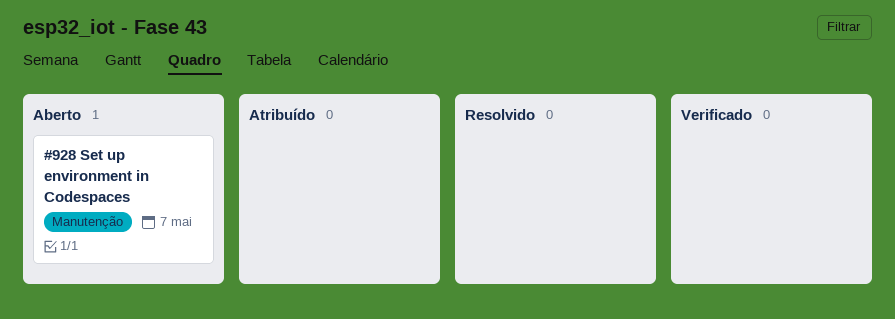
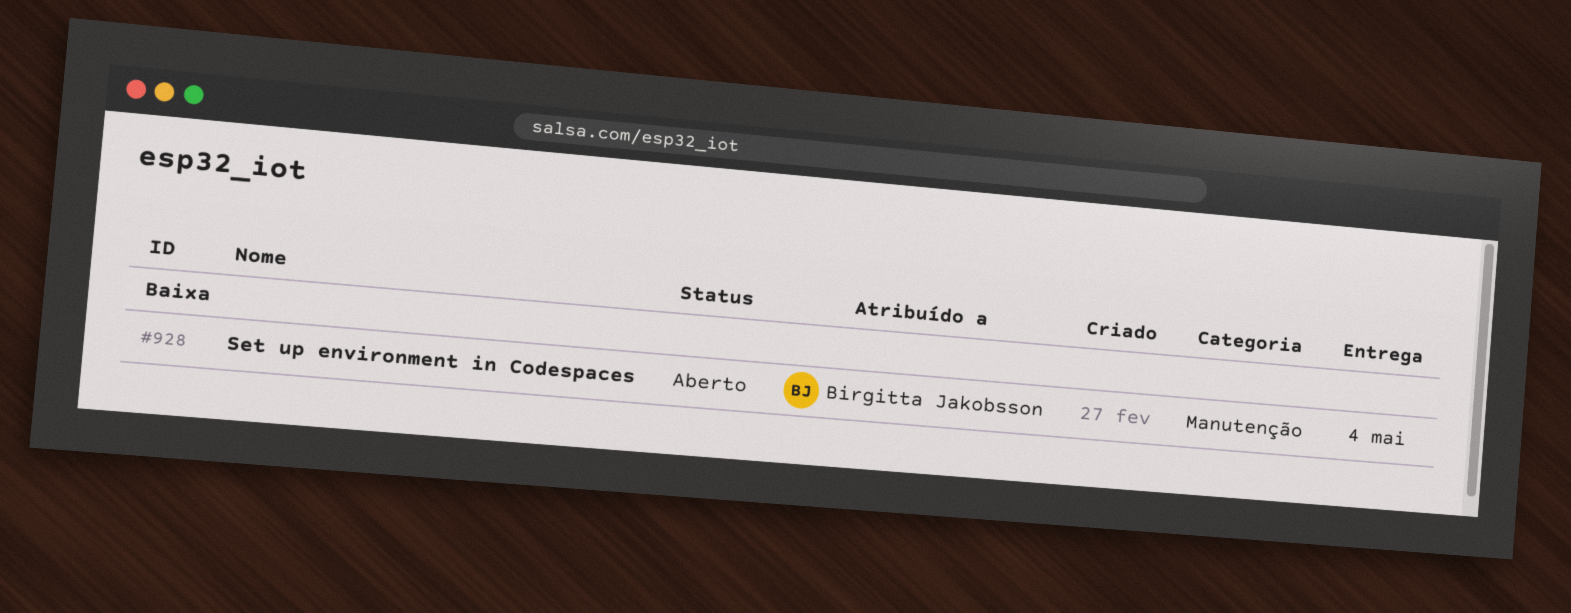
#928, due: May 7 -> May 4

